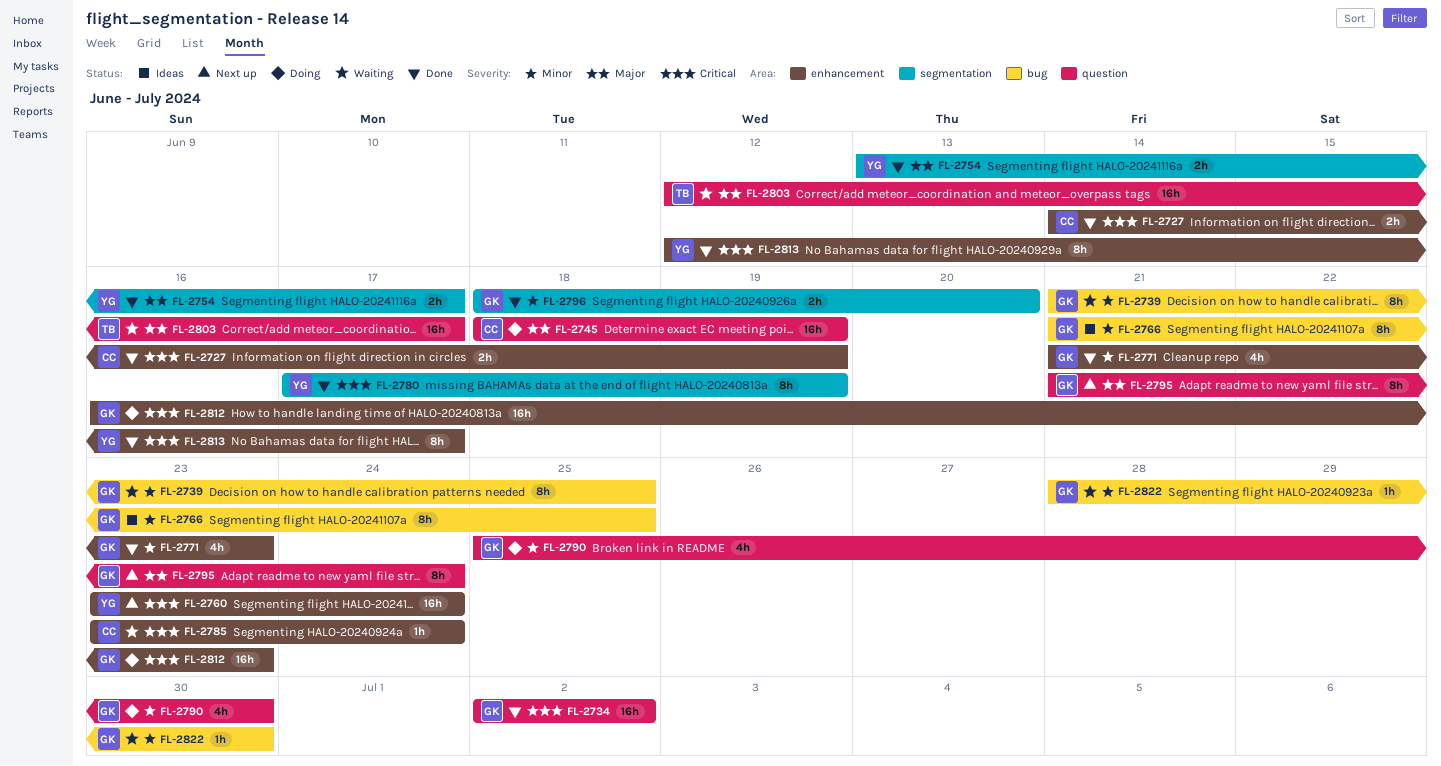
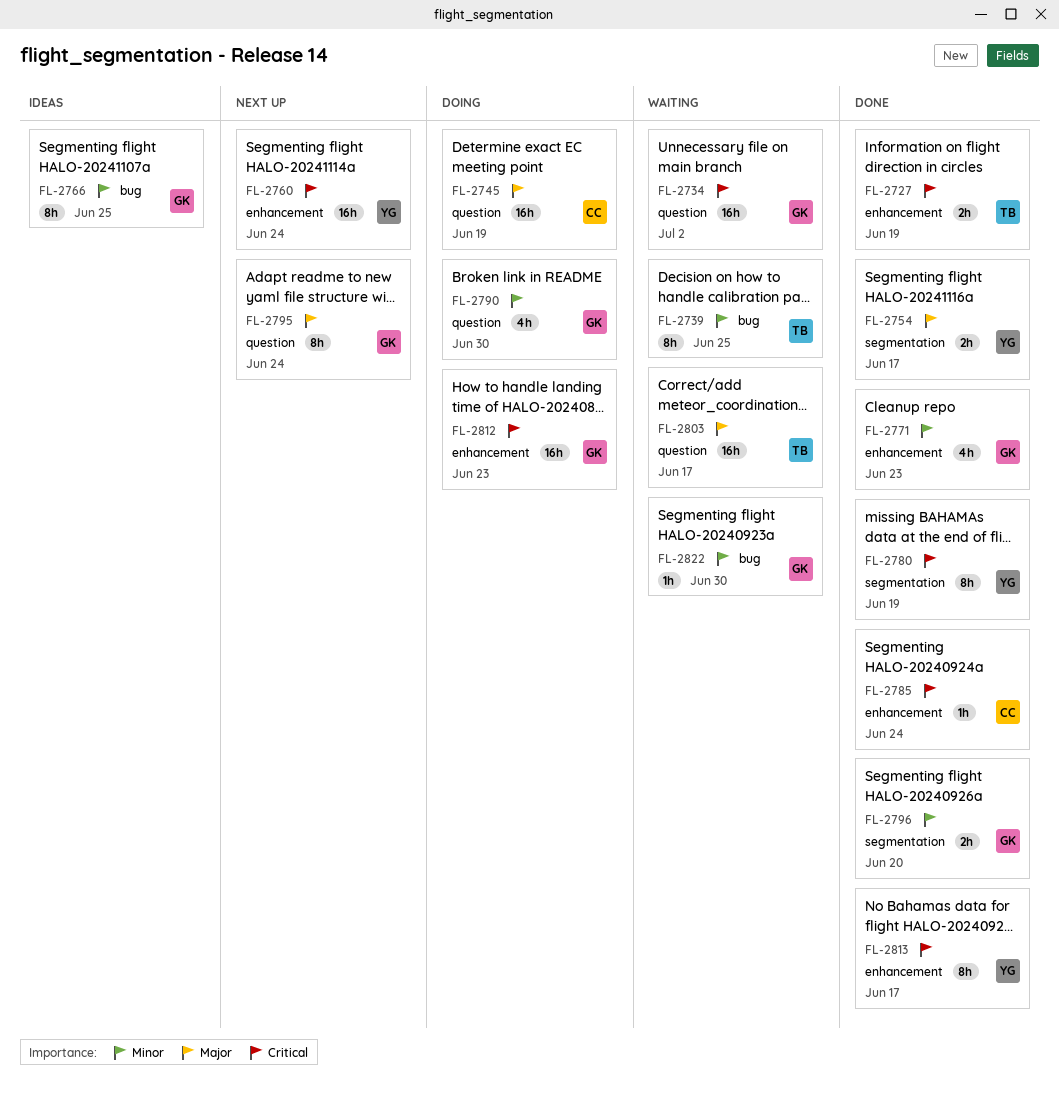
FL-2727, owner: CC -> TB
FL-2734, status: Done -> Waiting
FL-2739, owner: GK -> TB
FL-2785, status: Waiting -> Done

